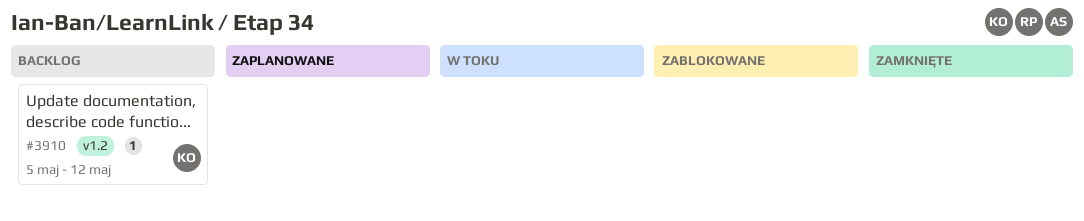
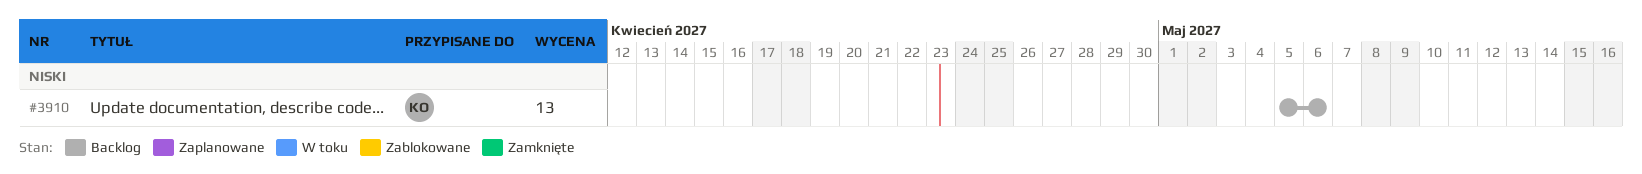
#3910, estimate: 1 -> 13
#3910, due: May 12 -> May 6

